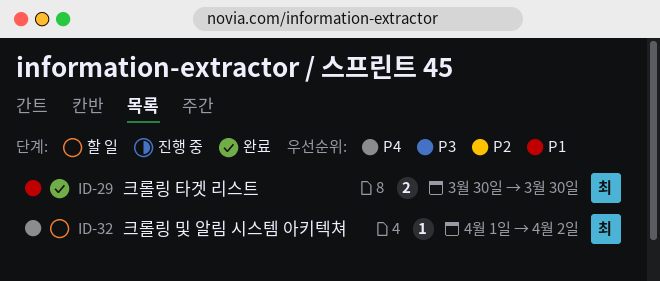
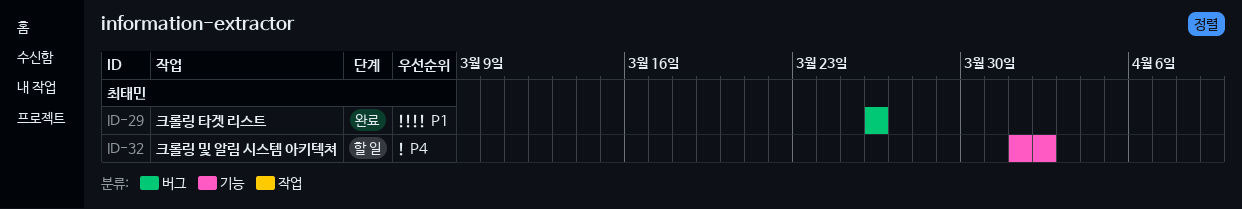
ID-29, start: Mar 30 -> Mar 26
ID-29, due: Mar 30 -> Mar 26

